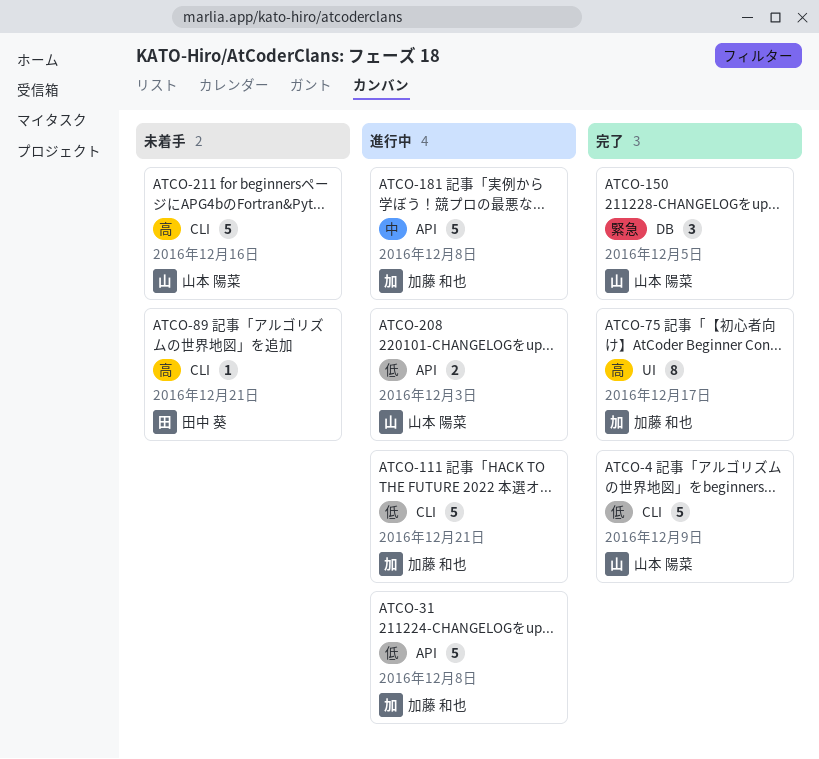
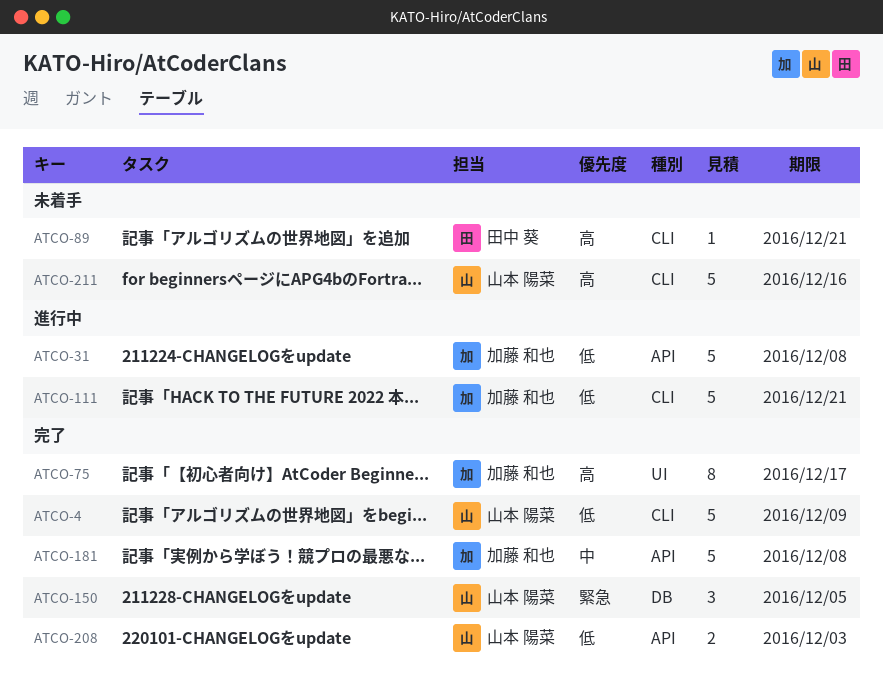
ATCO-181, status: 進行中 -> 完了
ATCO-208, status: 進行中 -> 完了

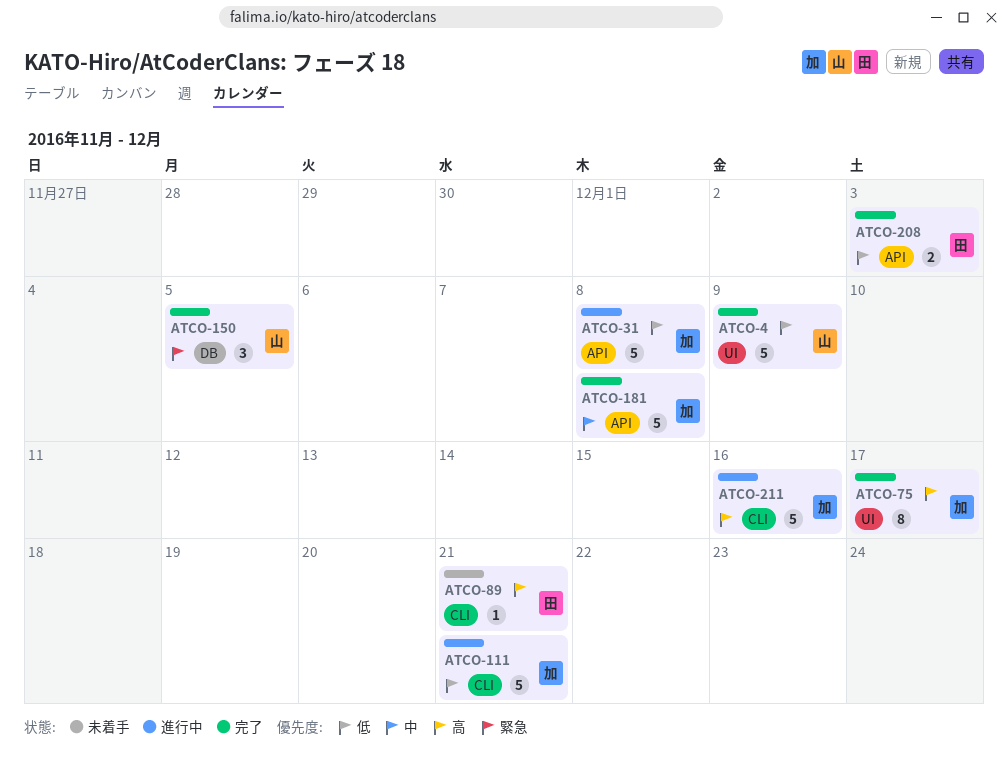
ATCO-4, label: CLI -> UI
ATCO-208, owner: 山本 陽菜 -> 田中 葵
ATCO-211, status: 未着手 -> 進行中
ATCO-211, owner: 山本 陽菜 -> 加藤 和也

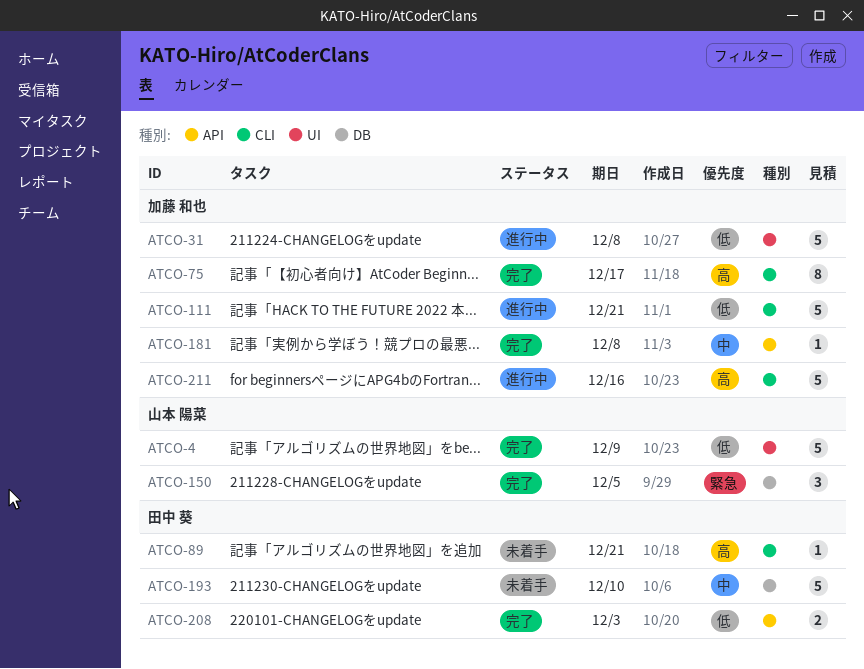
ATCO-31, label: API -> UI
ATCO-75, label: UI -> CLI
ATCO-181, estimate: 5 -> 1
ATCO-193: none -> present

